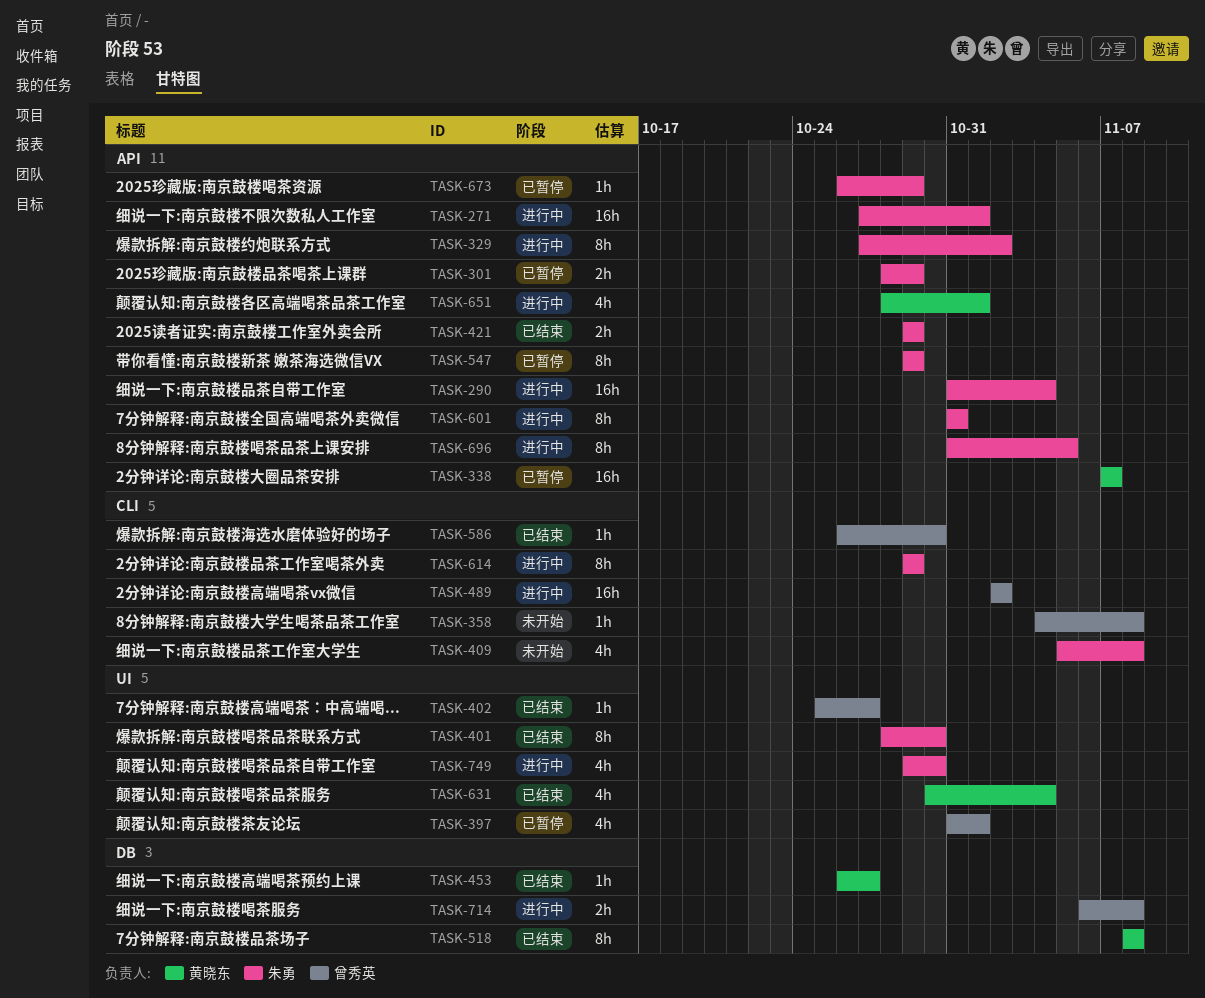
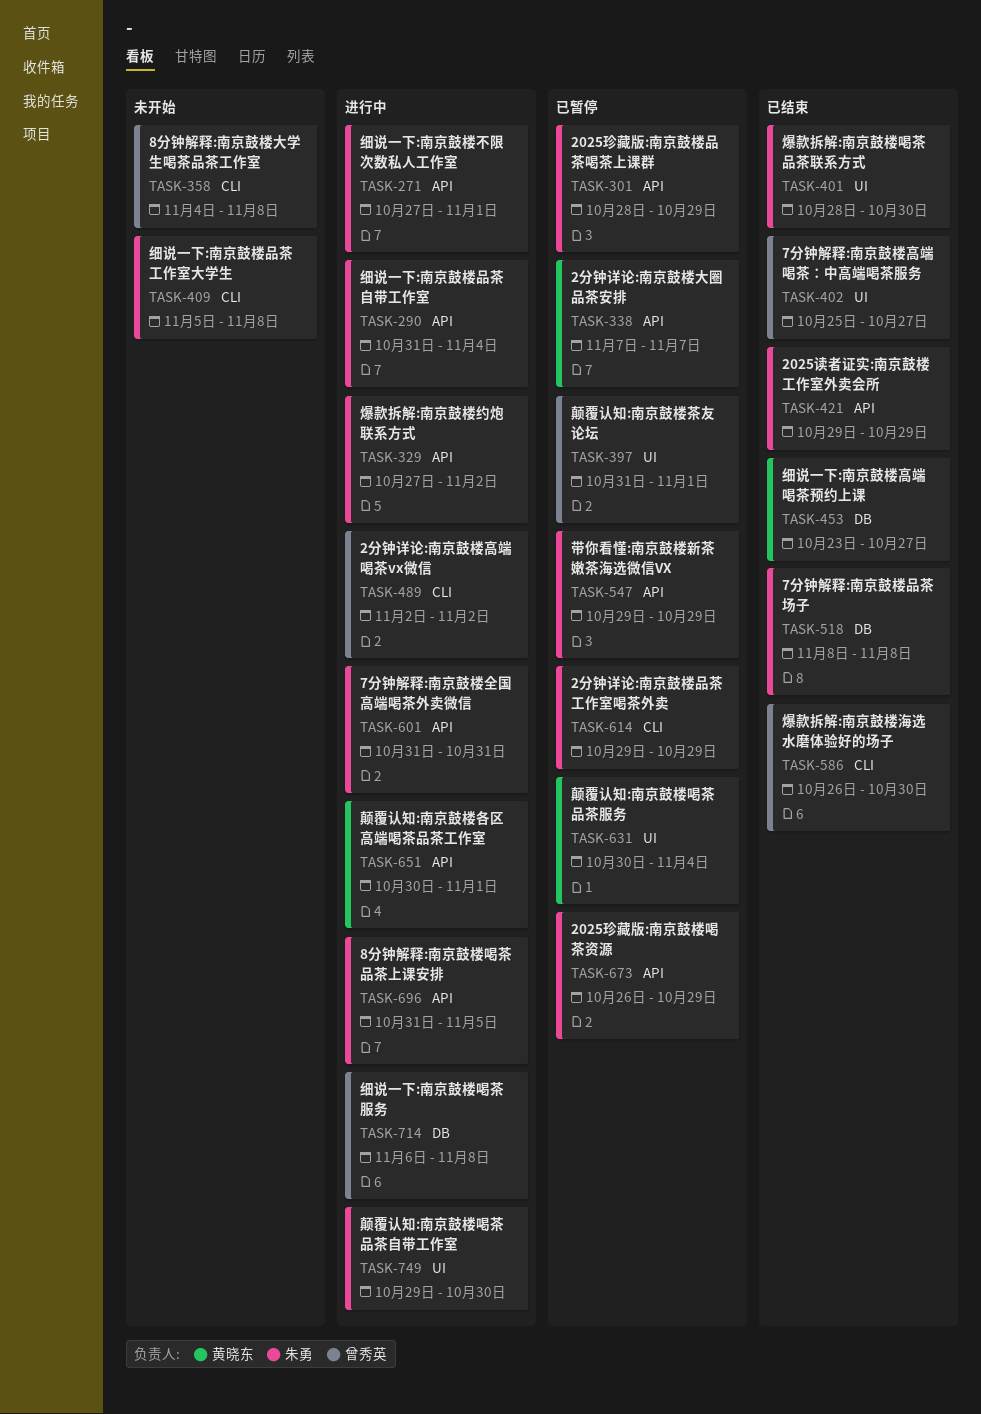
TASK-453, start: Oct 26 -> Oct 23
TASK-518, owner: 黄晓东 -> 朱勇
TASK-614, status: 进行中 -> 已暂停
TASK-631, status: 已结束 -> 已暂停
TASK-651, start: Oct 28 -> Oct 30

